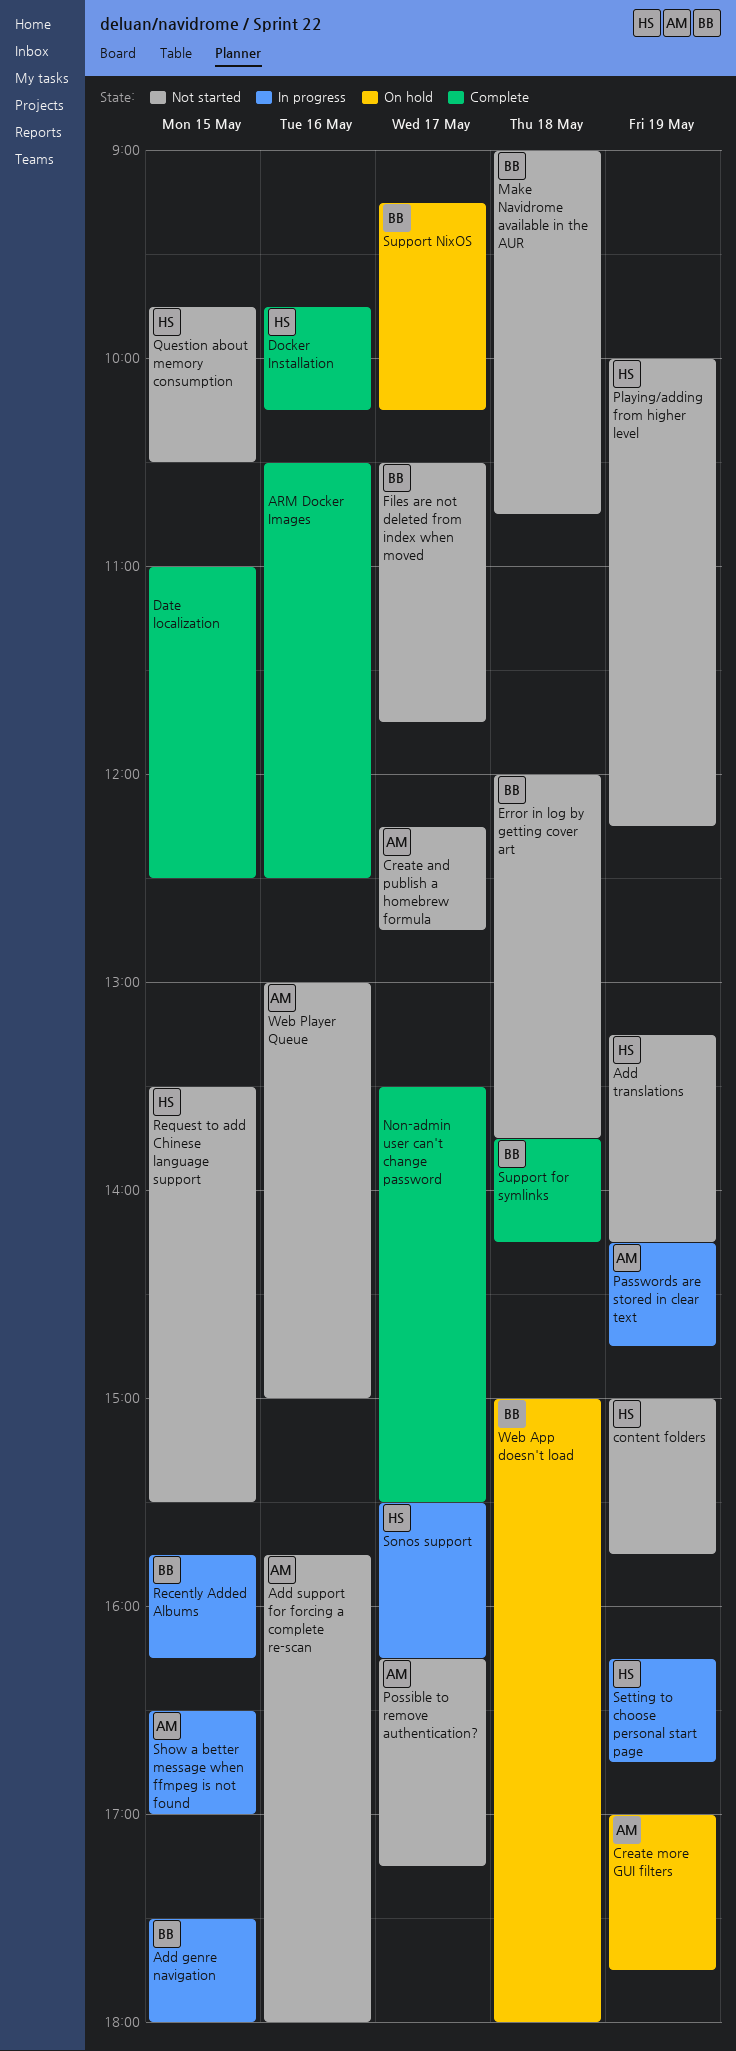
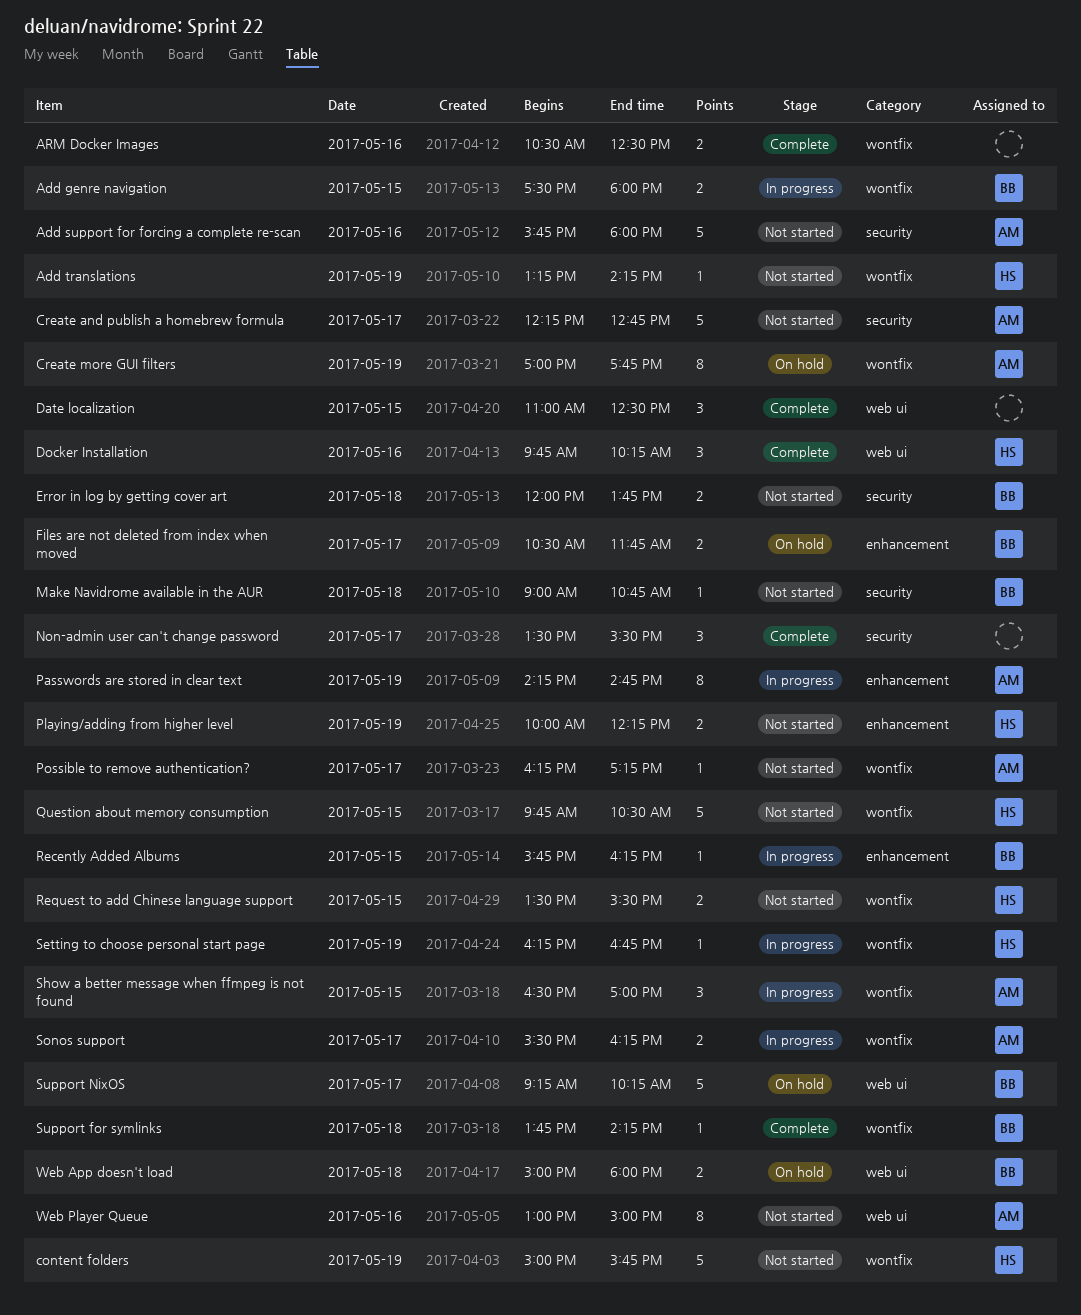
Files are not deleted from index when moved, status: Not started -> On hold
Sonos support, owner: HS -> AM

